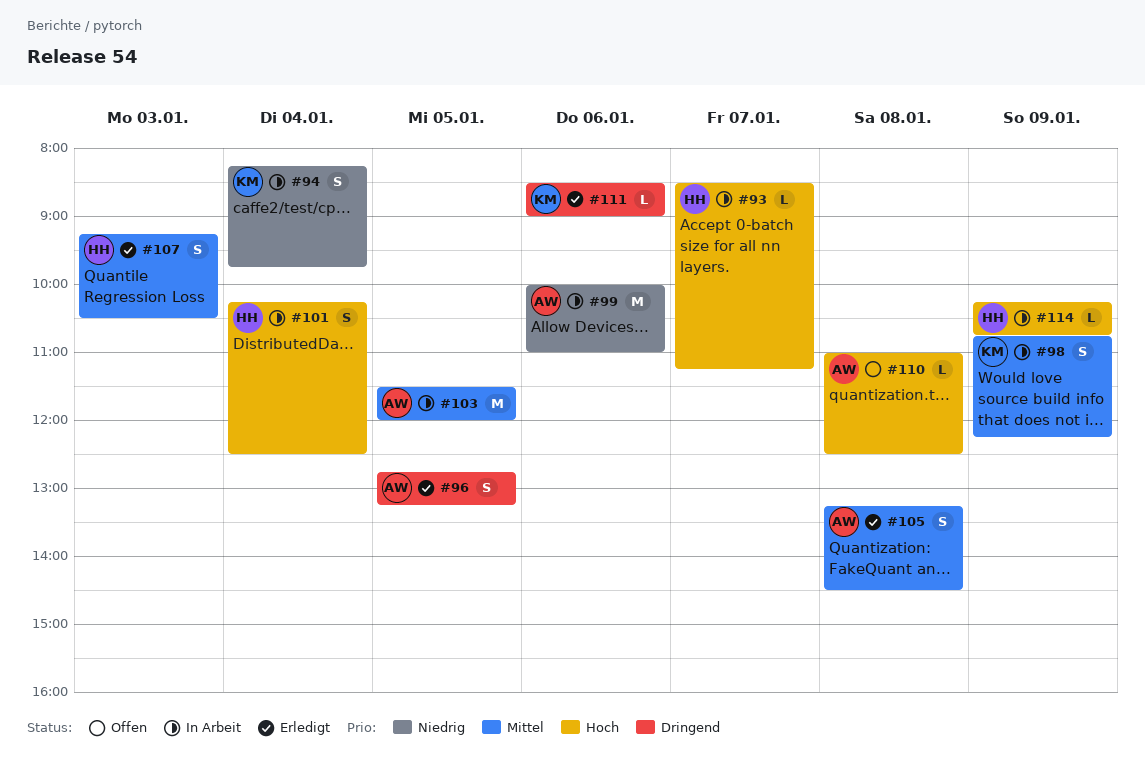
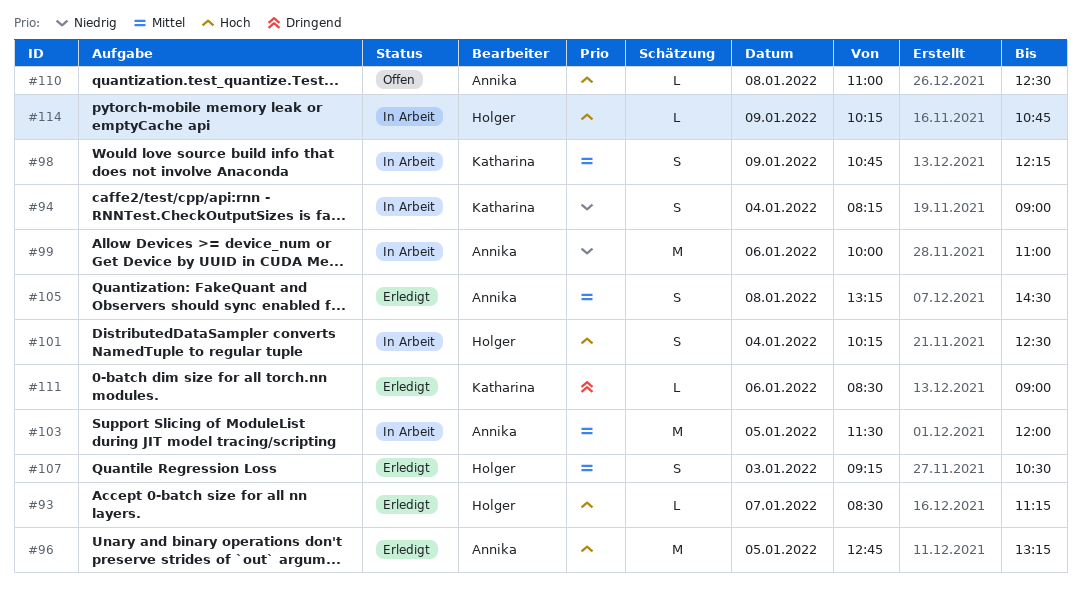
#93, status: In Arbeit -> Erledigt
#94, ends: 09:45 -> 09:00
#96, priority: Dringend -> Hoch
#96, estimate: S -> M

